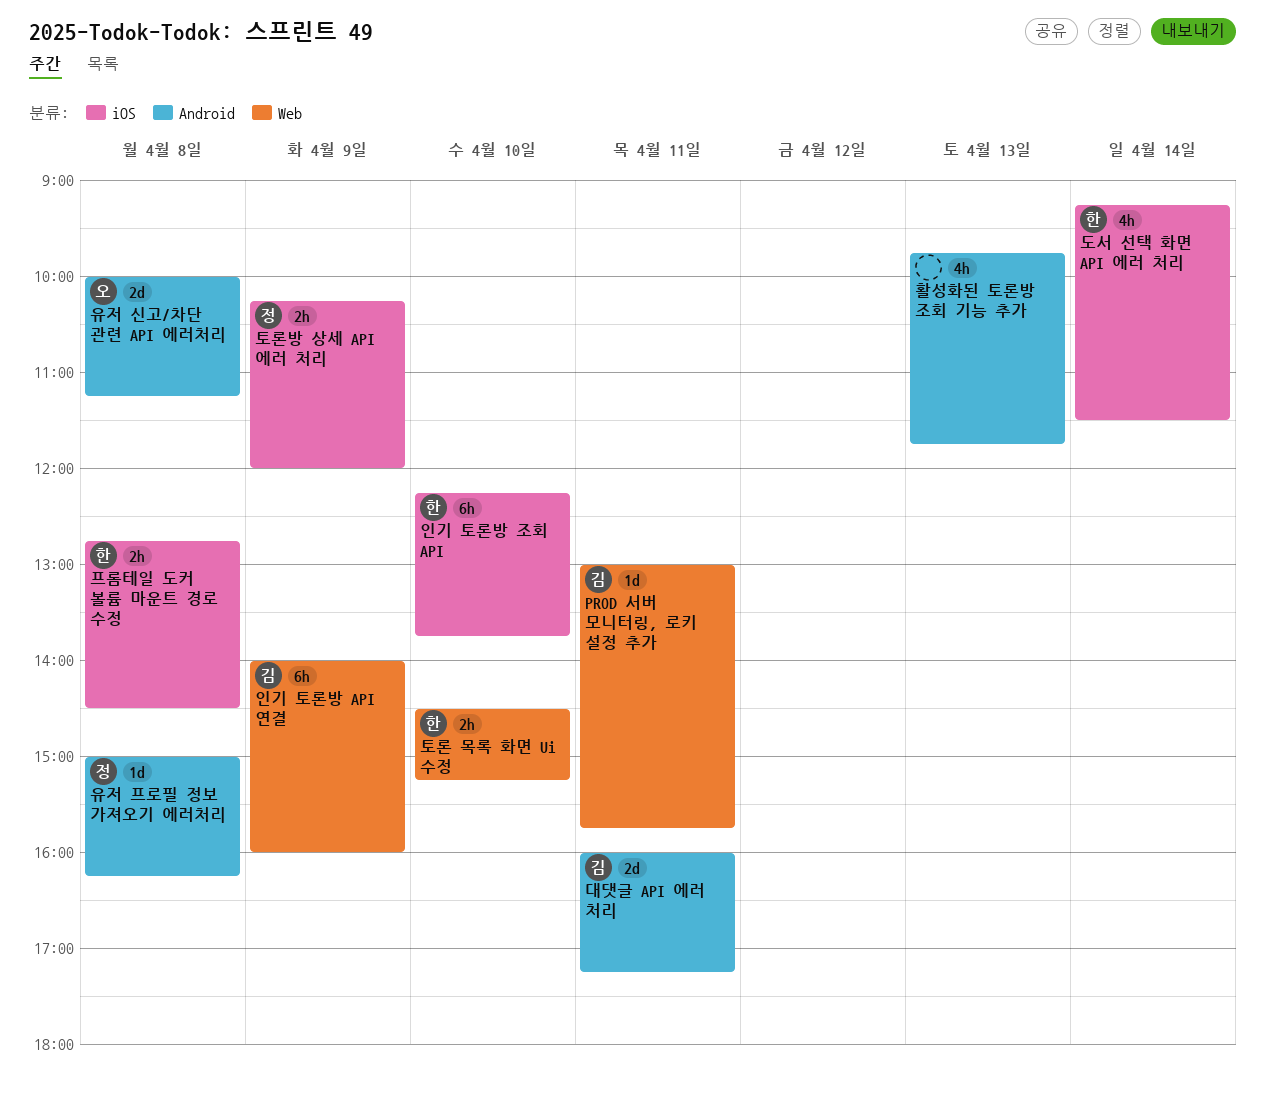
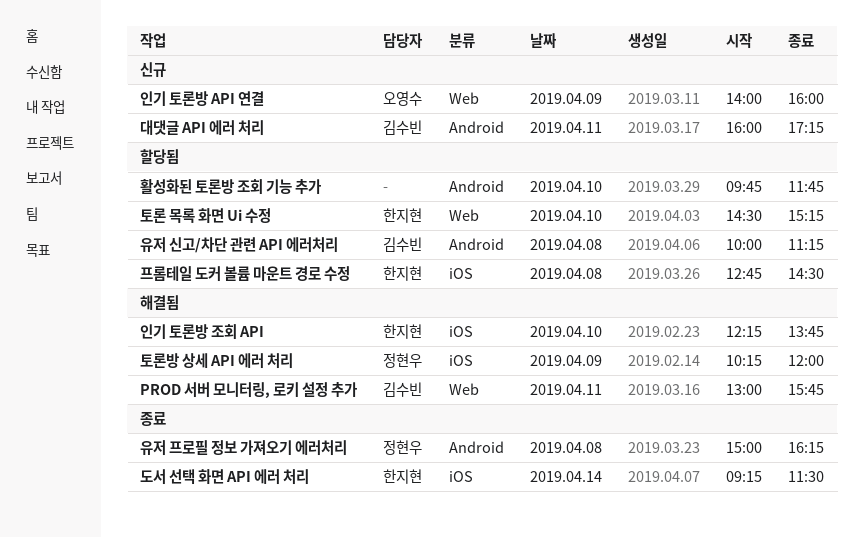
유저 신고/차단 관련 API 에러처리, owner: 오영수 -> 김수빈
인기 토론방 API 연결, owner: 김수빈 -> 오영수
활성화된 토론방 조회 기능 추가, day: Apr 13 -> Apr 10

